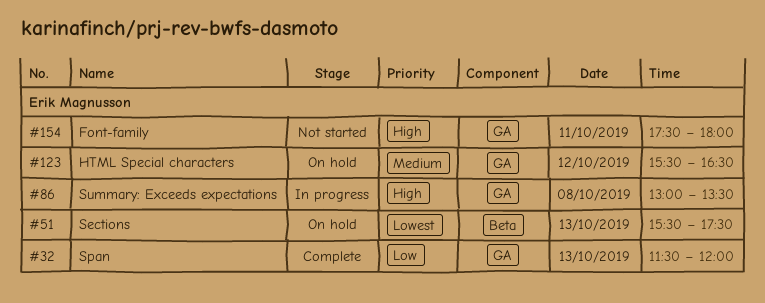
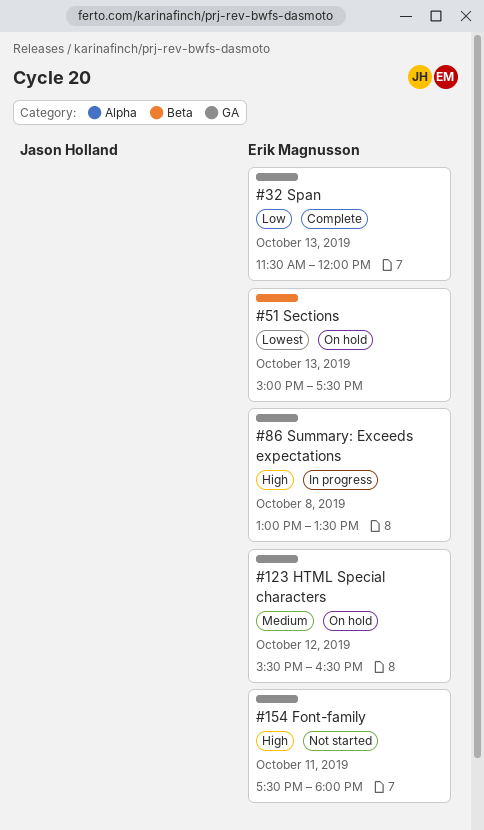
#51, begins: 15:30 -> 15:00

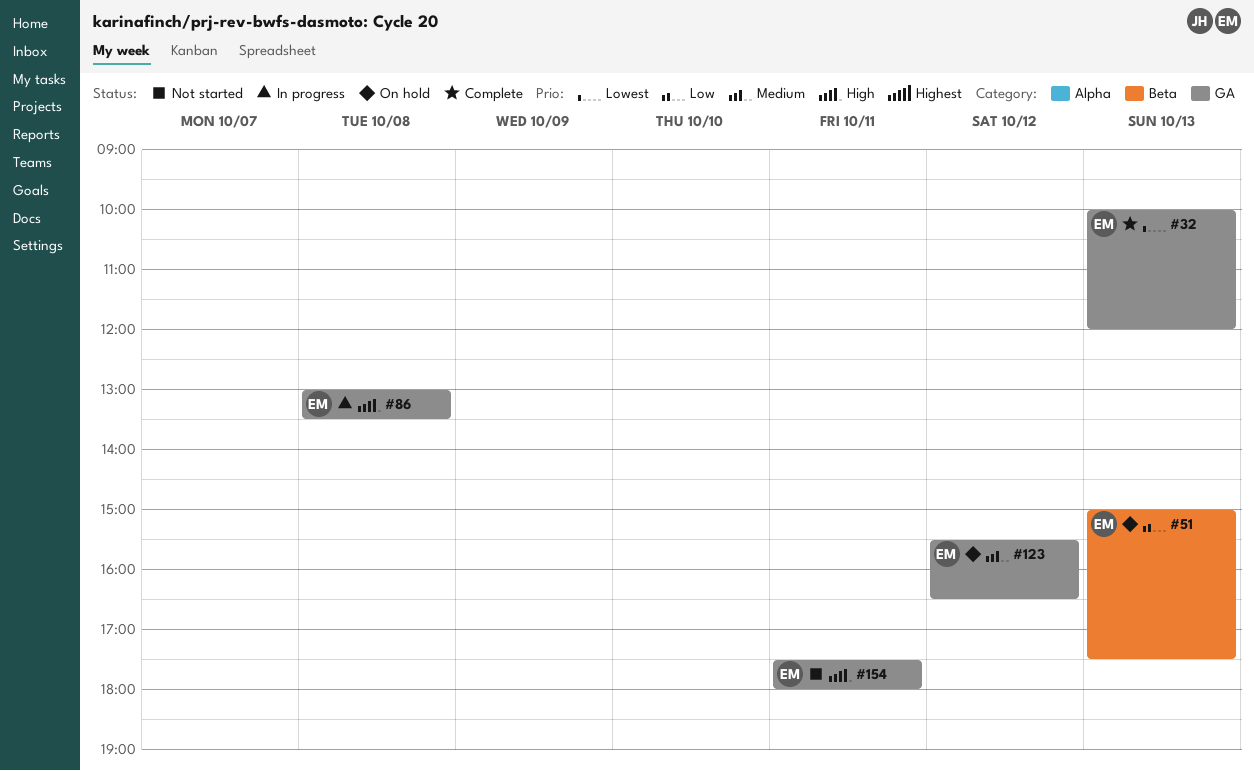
#32, priority: Low -> Lowest
#32, begins: 11:30 -> 10:00
#51, priority: Lowest -> Low

